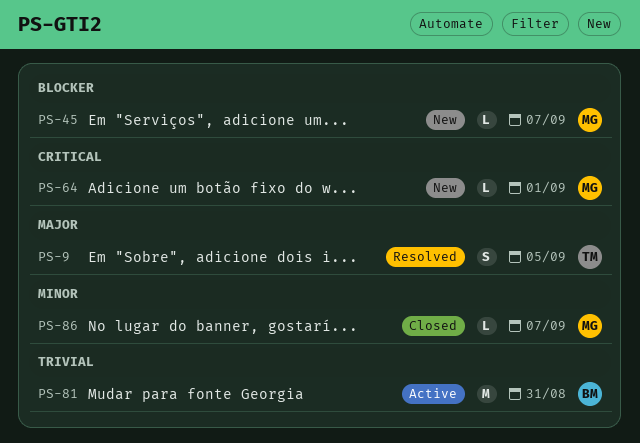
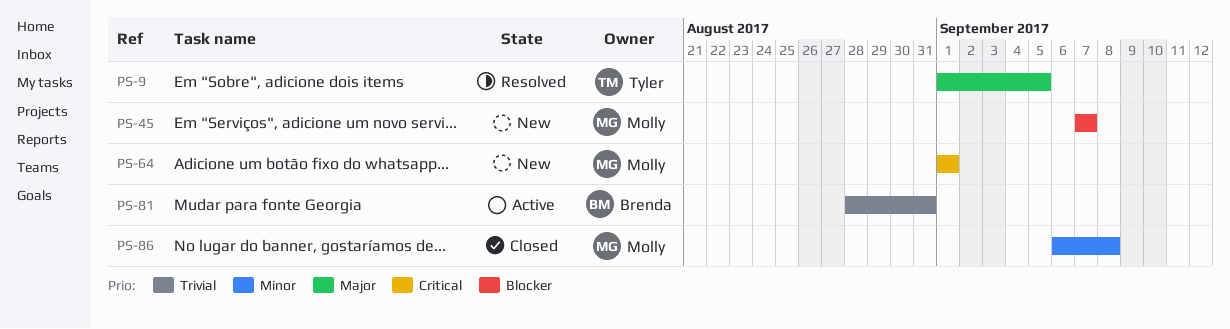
PS-86, due: Sep 7 -> Sep 8

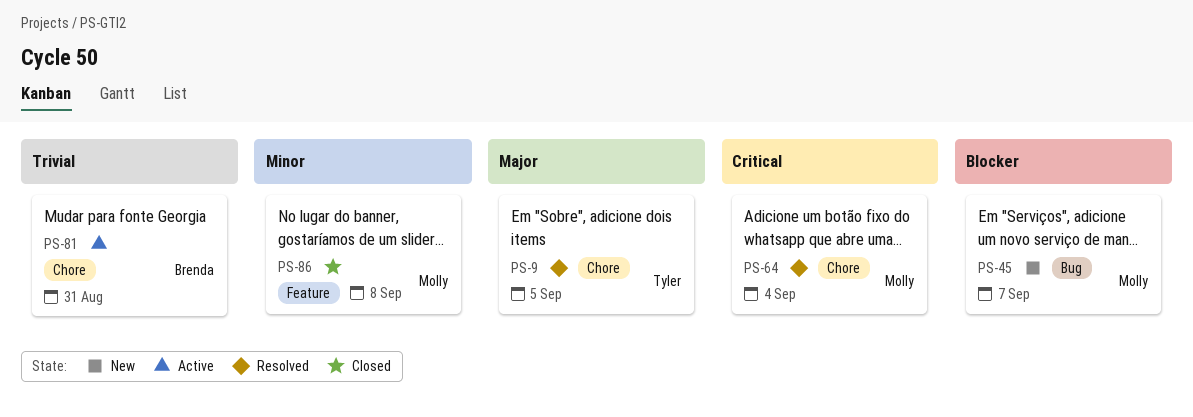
PS-64, status: New -> Resolved
PS-64, due: Sep 1 -> Sep 4

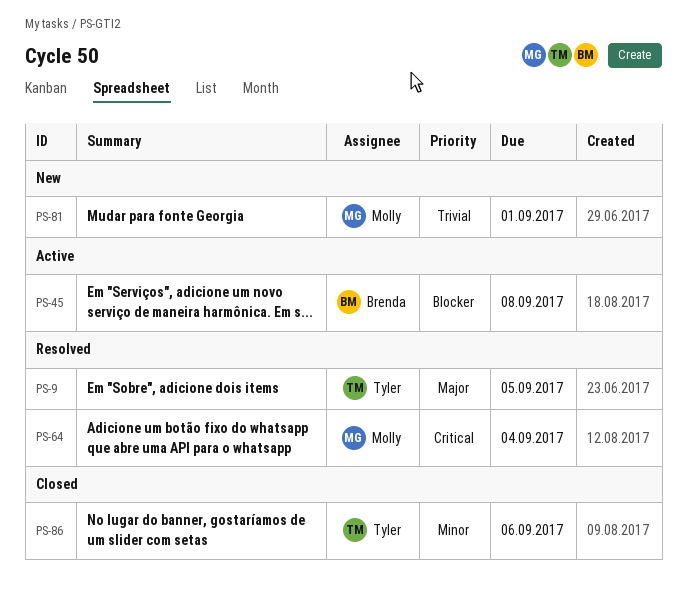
PS-45, status: New -> Active
PS-45, owner: Molly -> Brenda
PS-45, due: Sep 7 -> Sep 8
PS-81, status: Active -> New
PS-81, owner: Brenda -> Molly
PS-81, due: Aug 31 -> Sep 1
PS-86, owner: Molly -> Tyler
PS-86, due: Sep 8 -> Sep 6

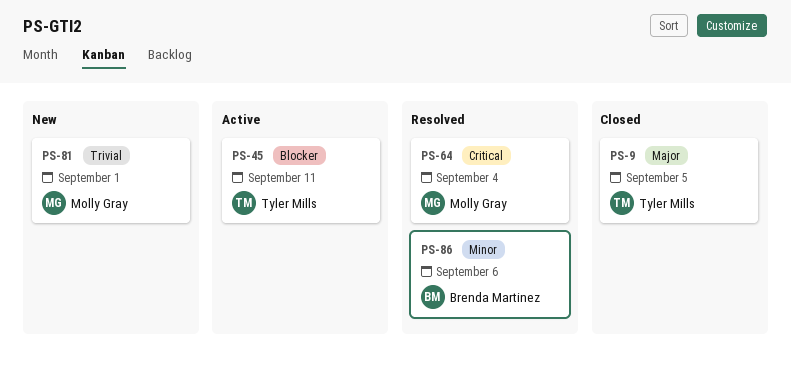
PS-9, status: Resolved -> Closed
PS-45, owner: Brenda Martinez -> Tyler Mills
PS-45, due: Sep 8 -> Sep 11
PS-86, status: Closed -> Resolved
PS-86, owner: Tyler Mills -> Brenda Martinez

